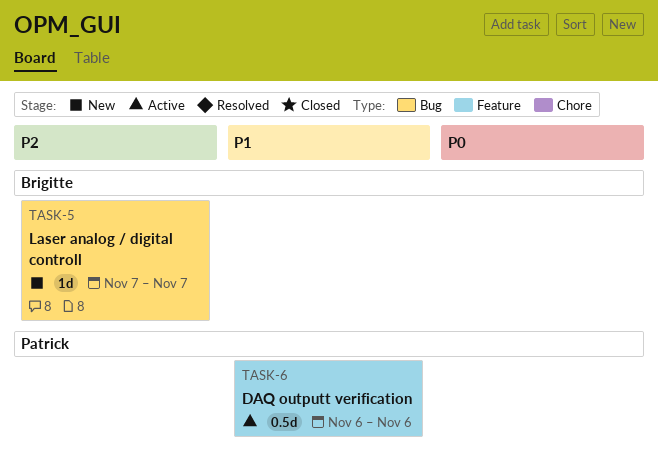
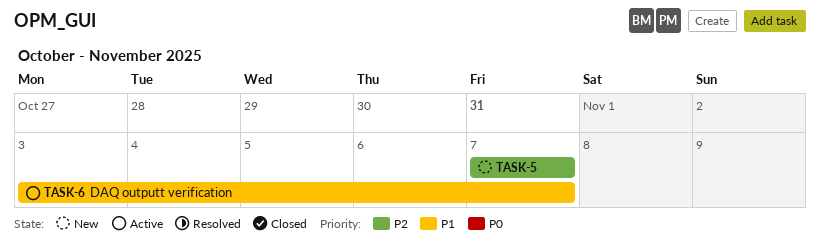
TASK-6, start: Nov 6 -> Nov 3
TASK-6, due: Nov 6 -> Nov 7

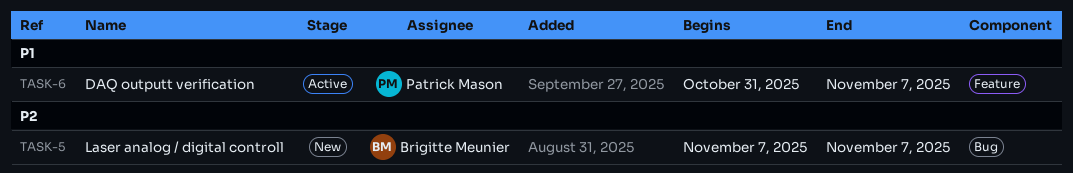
TASK-6, start: Nov 3 -> Oct 31

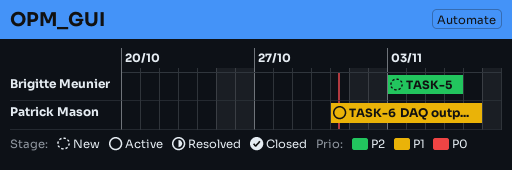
TASK-5, start: Nov 7 -> Nov 3
TASK-5, due: Nov 7 -> Nov 6

